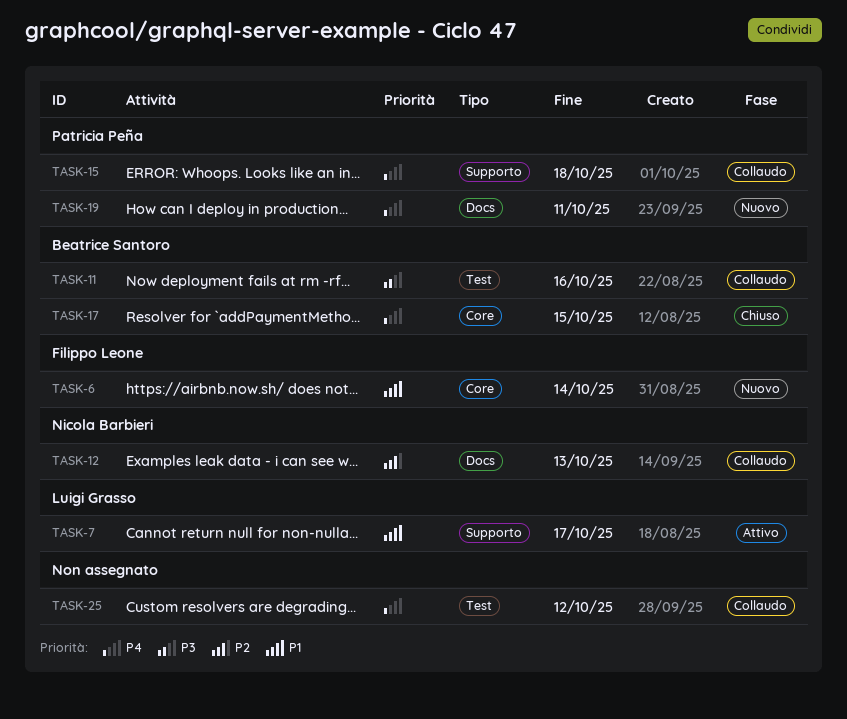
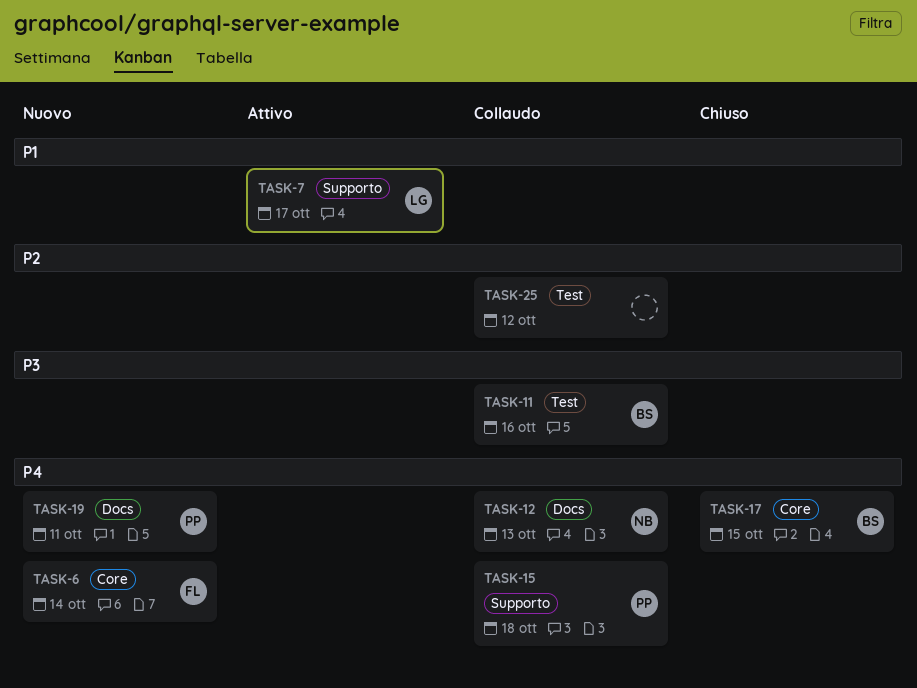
TASK-6, priority: P1 -> P4
TASK-12, priority: P2 -> P4
TASK-25, priority: P4 -> P2

